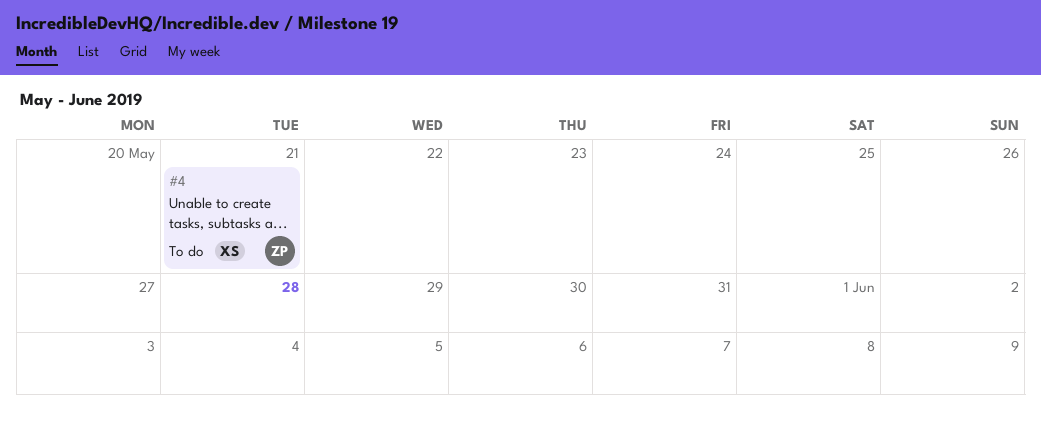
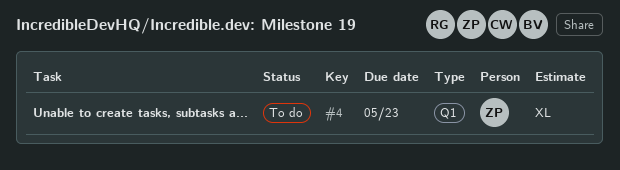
#4, estimate: XS -> XL
#4, due: May 21 -> May 23

